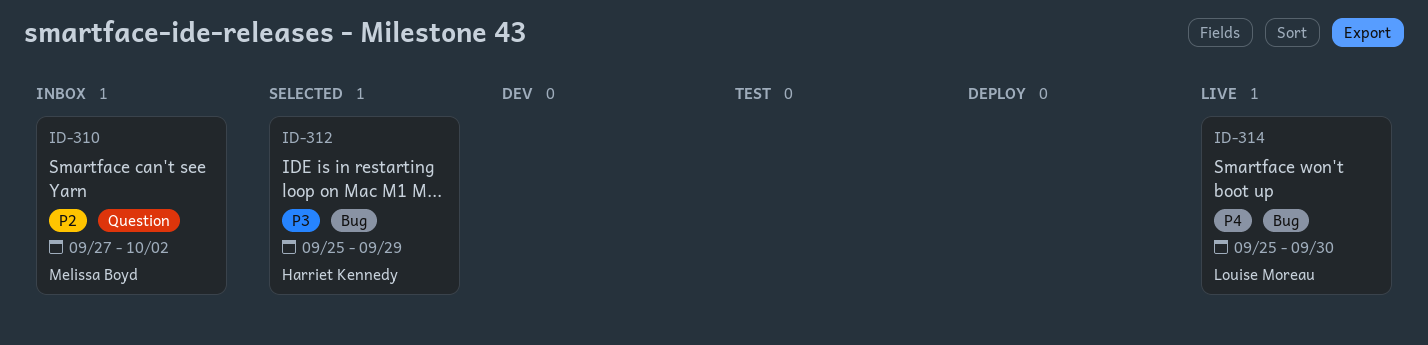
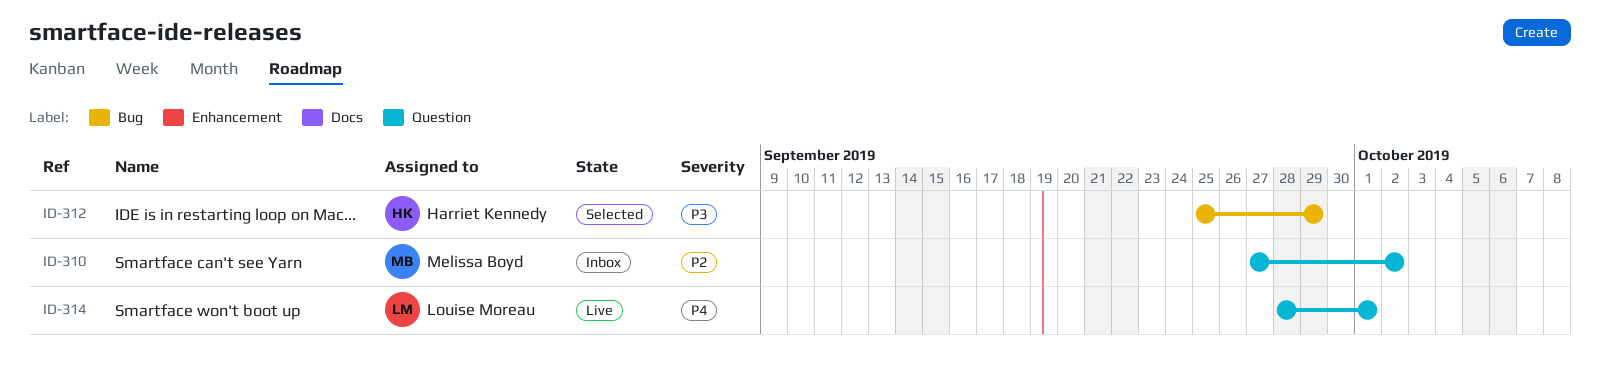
ID-314, label: Bug -> Question
ID-314, start: Sep 25 -> Sep 28
ID-314, due: Sep 30 -> Oct 1

